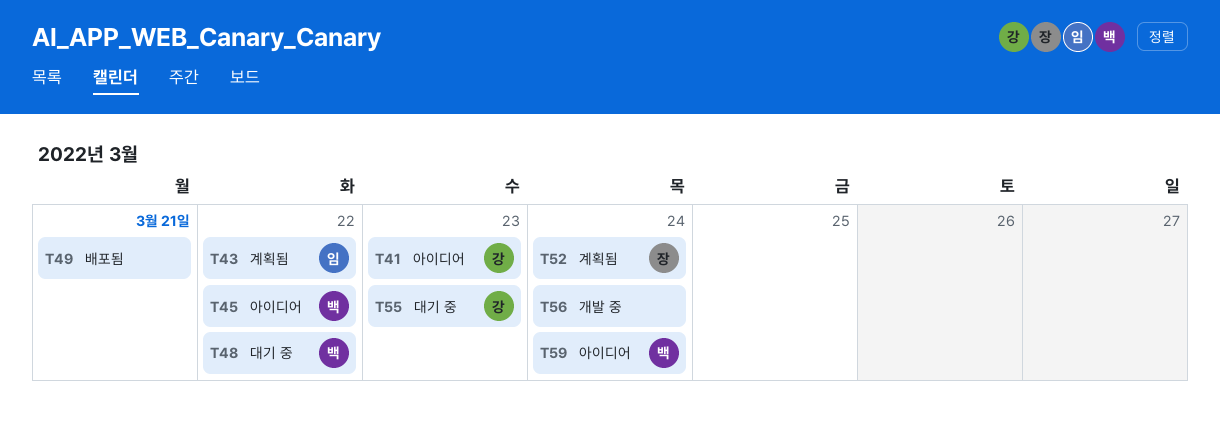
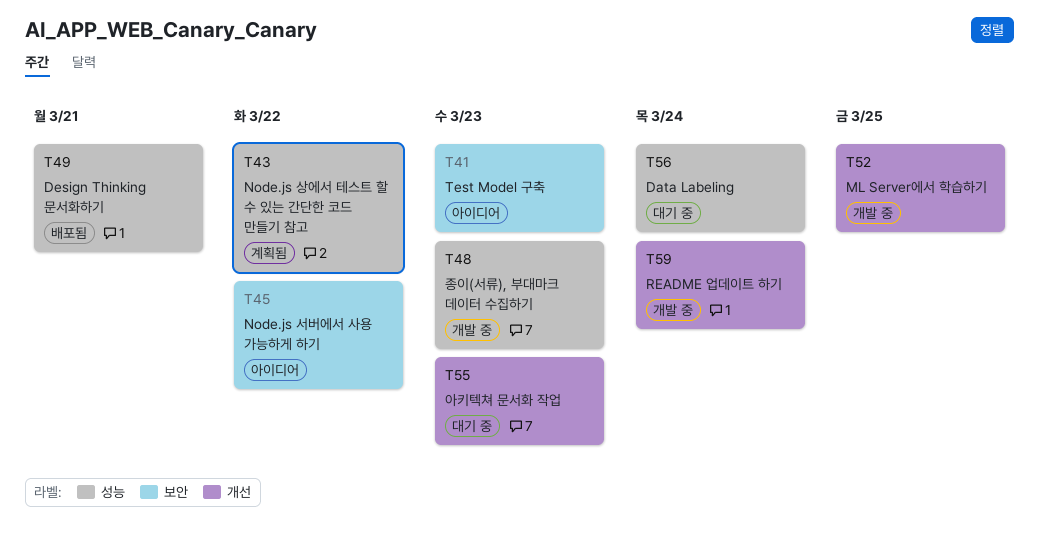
T48, status: 대기 중 -> 개발 중
T48, due: Mar 22 -> Mar 23
T52, status: 계획됨 -> 개발 중
T52, due: Mar 24 -> Mar 25
T56, status: 개발 중 -> 대기 중
T59, status: 아이디어 -> 개발 중

